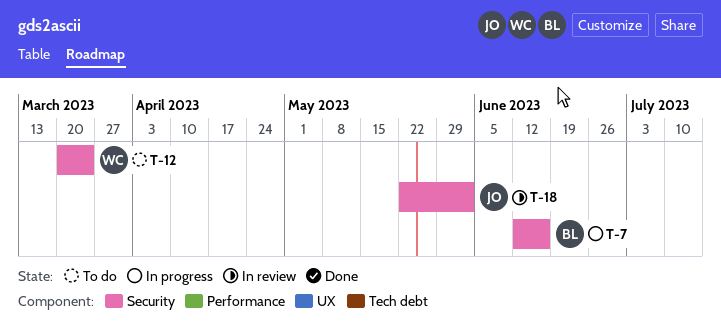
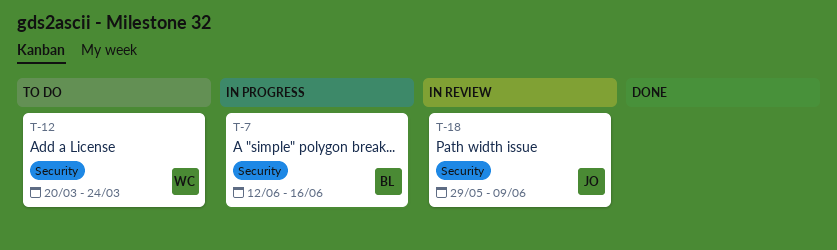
T-18, start: May 22 -> May 29
T-18, due: Jun 2 -> Jun 9

